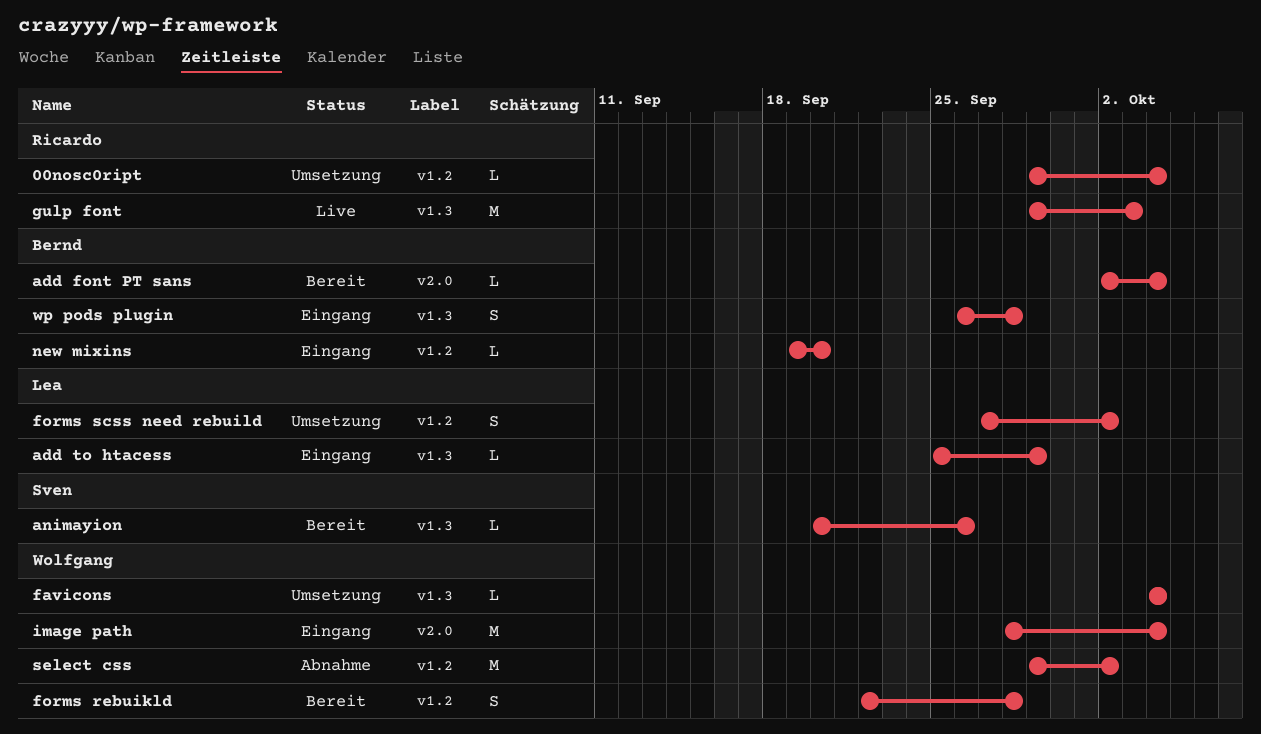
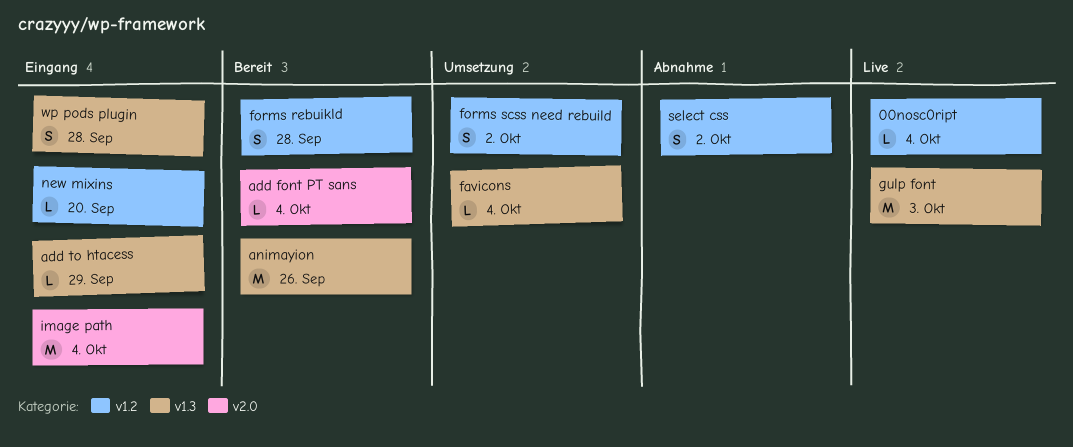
00nosc0ript, status: Umsetzung -> Live
animayion, estimate: L -> M
select css, estimate: M -> S

